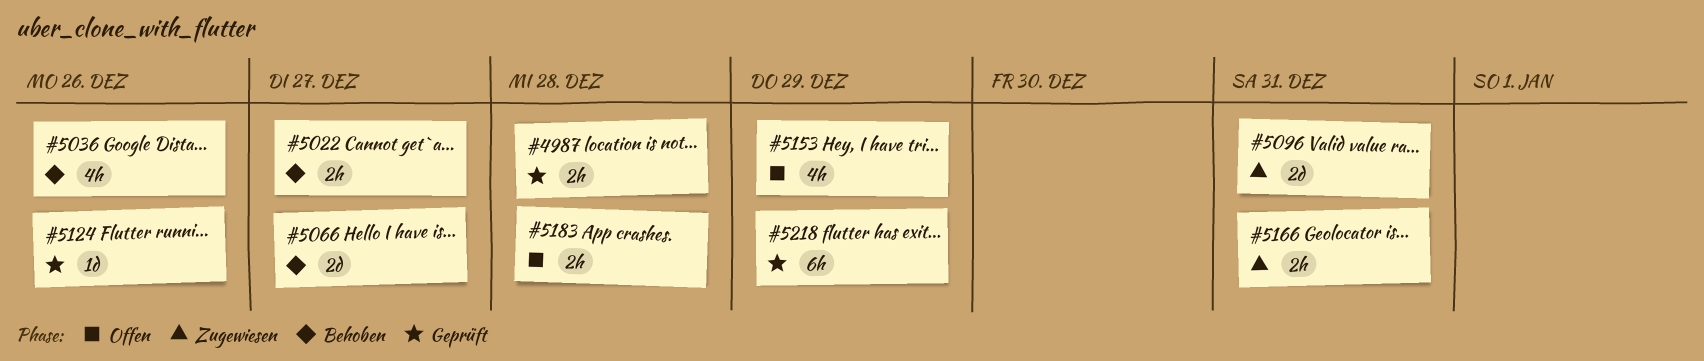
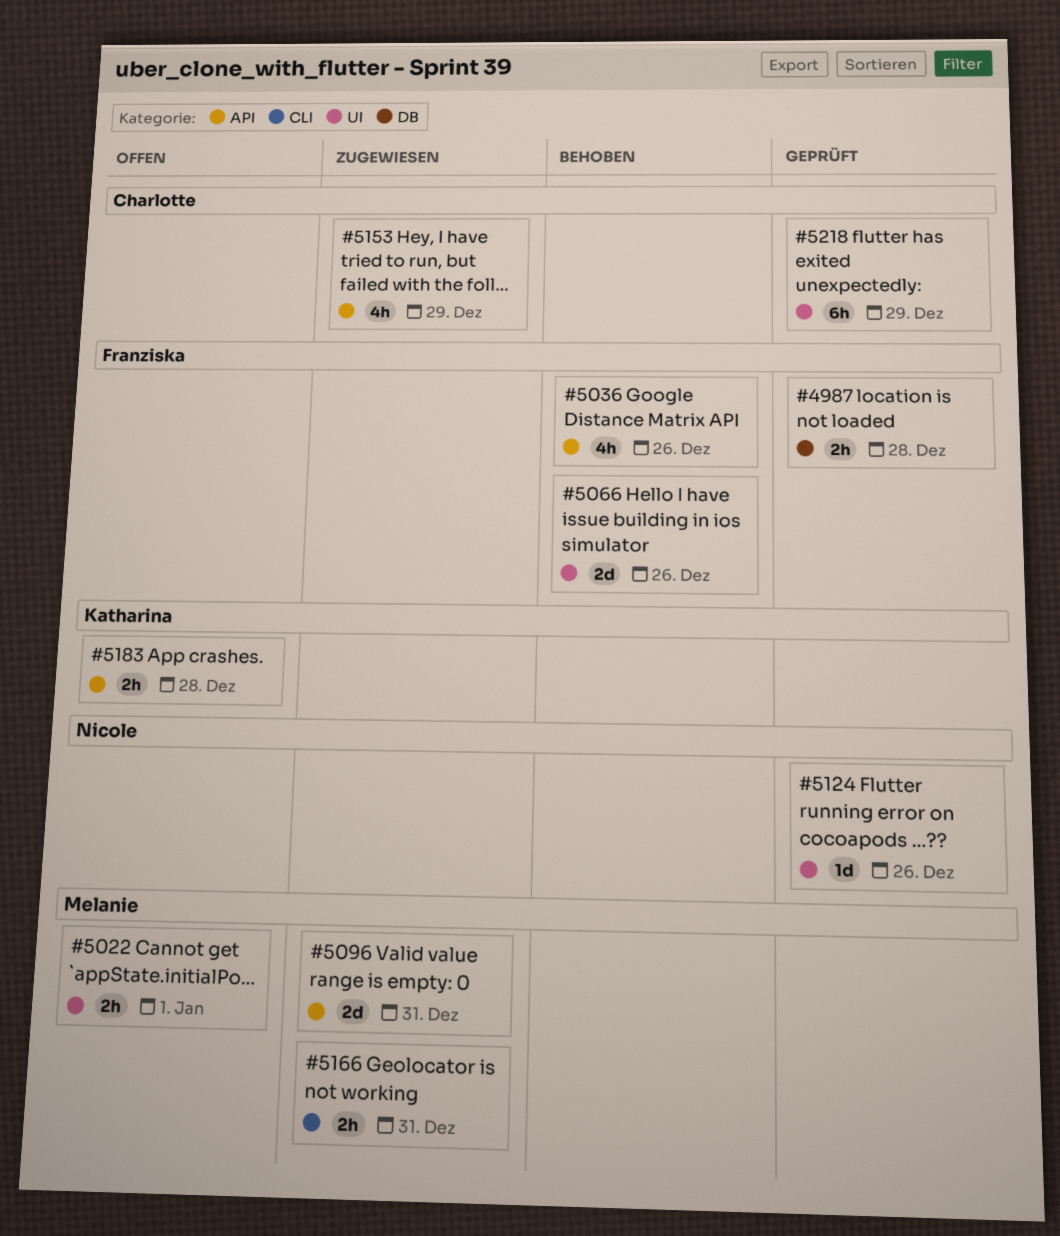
#5022, status: Behoben -> Offen
#5022, due: Dec 27 -> Jan 1
#5066, due: Dec 27 -> Dec 26
#5153, status: Offen -> Zugewiesen

